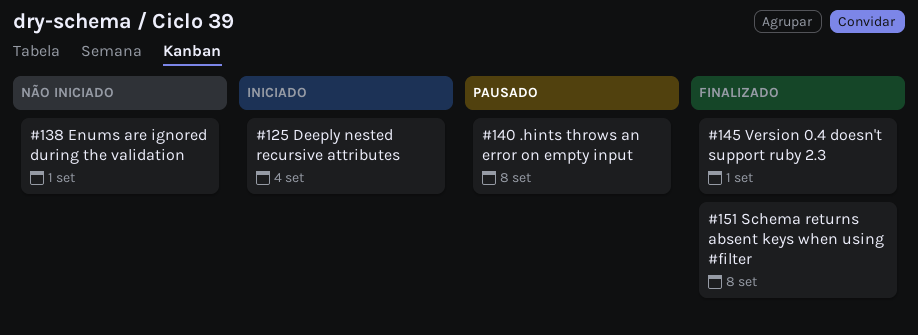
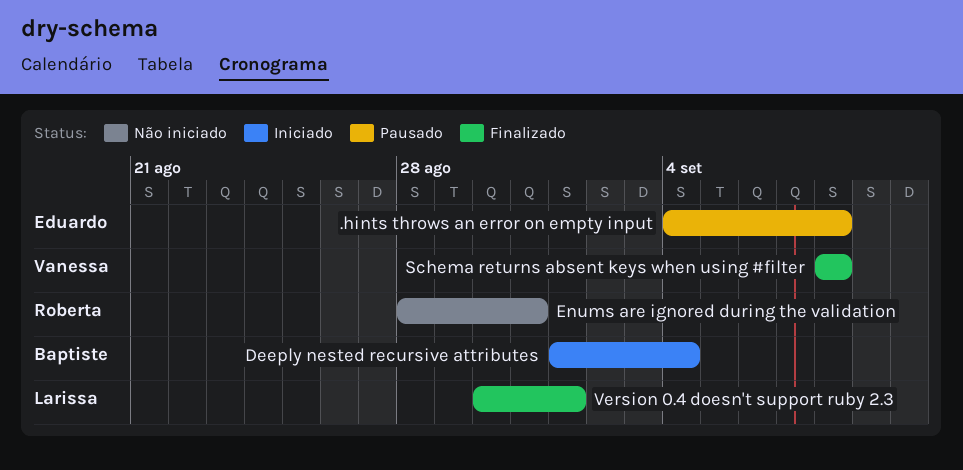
Enums are ignored during the validation, due: Sep 1 -> Aug 31

